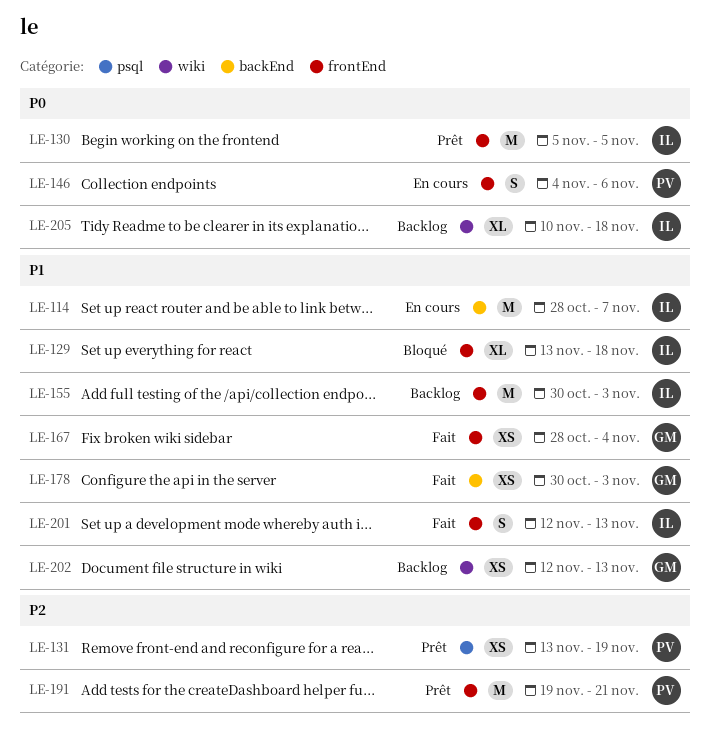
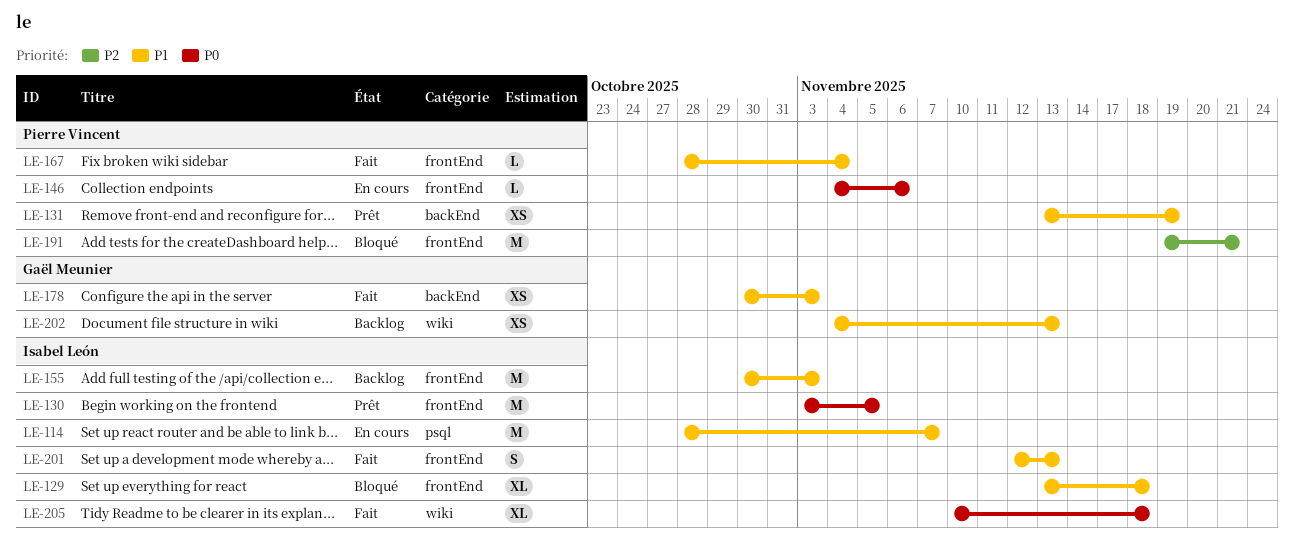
LE-114, label: backEnd -> psql
LE-130, start: Nov 5 -> Nov 3
LE-131, priority: P2 -> P1
LE-131, label: psql -> backEnd
LE-146, estimate: S -> L
LE-167, owner: Gaël Meunier -> Pierre Vincent
LE-167, estimate: XS -> L
LE-191, status: Prêt -> Bloqué
LE-202, start: Nov 12 -> Nov 4
LE-205, status: Backlog -> Fait

